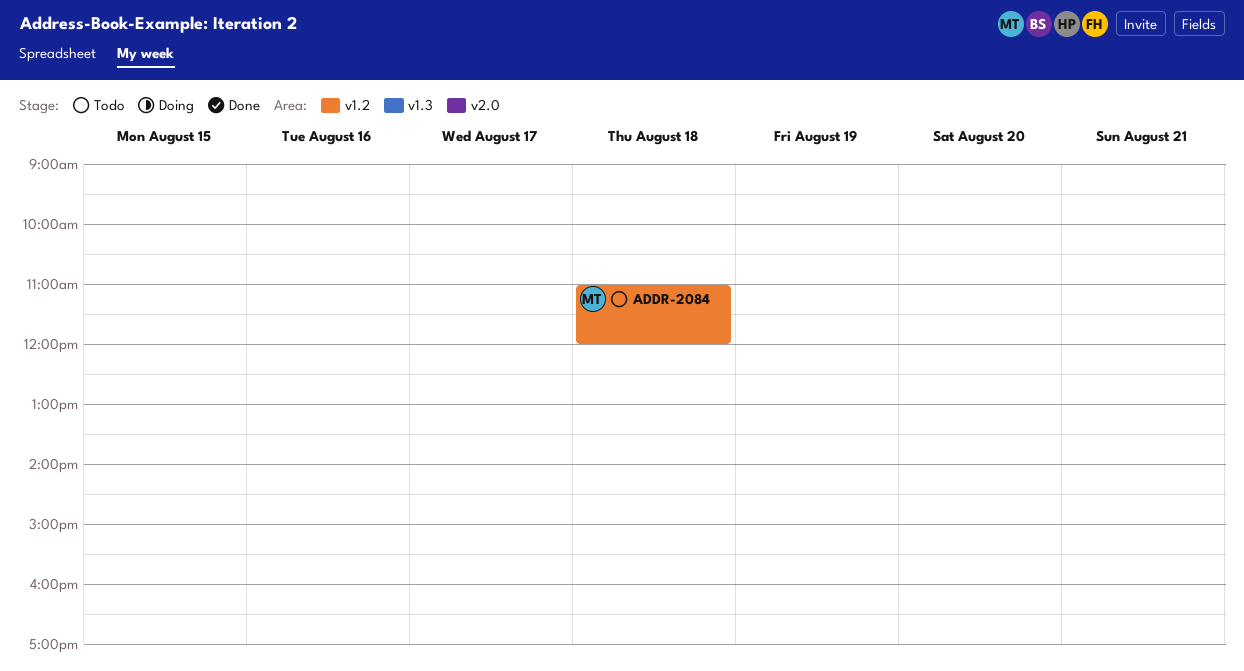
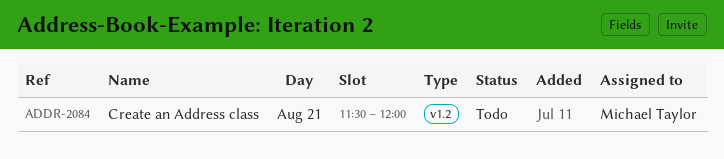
ADDR-2084, day: Aug 18 -> Aug 21
ADDR-2084, begins: 11:00 -> 11:30

